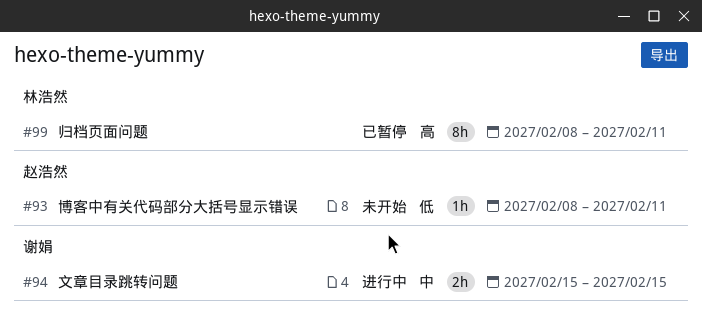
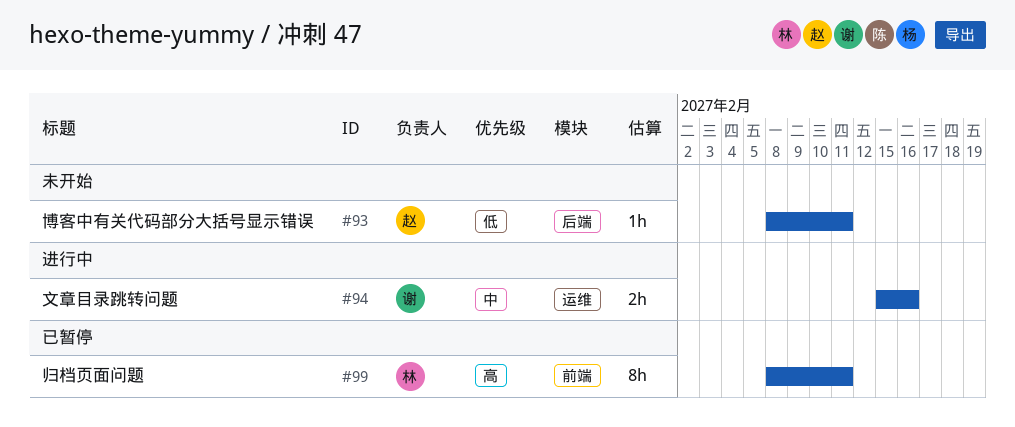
#94, due: Feb 15 -> Feb 16

